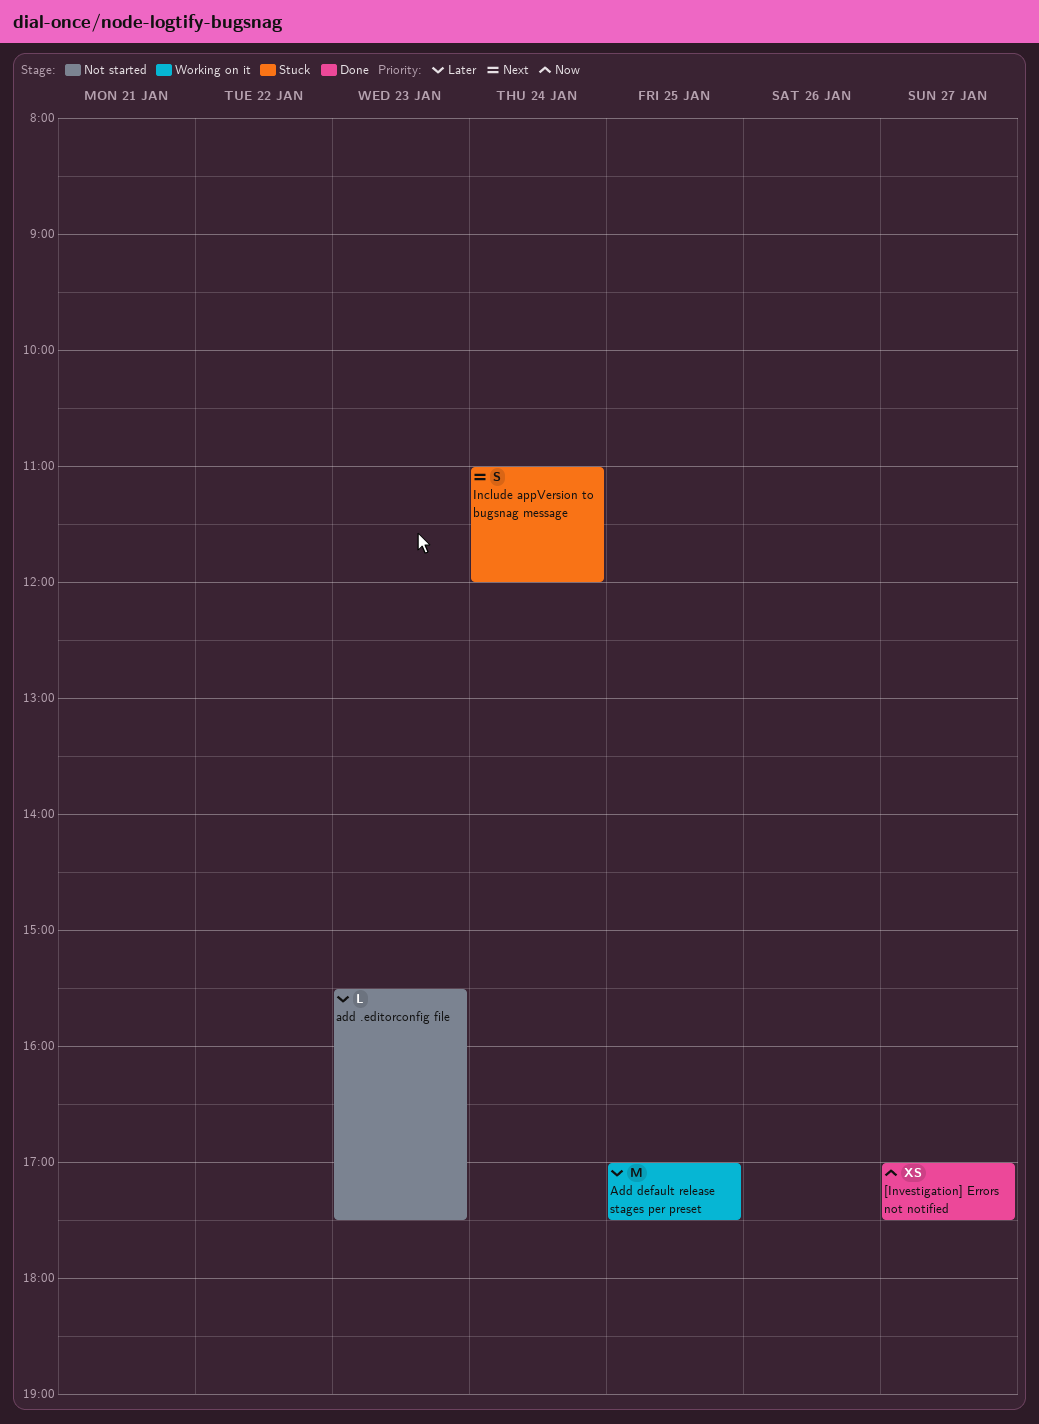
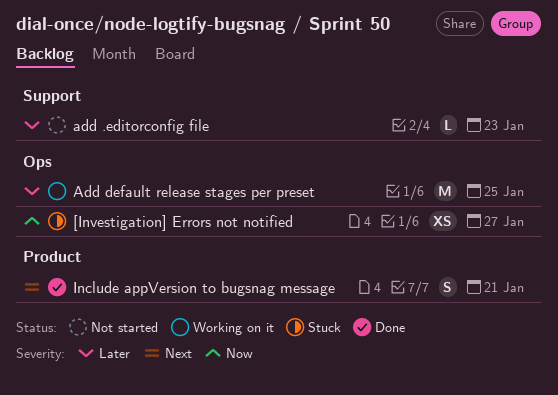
[Investigation] Errors not notified, status: Done -> Stuck
Include appVersion to bugsnag message, status: Stuck -> Done
Include appVersion to bugsnag message, day: Jan 24 -> Jan 21

